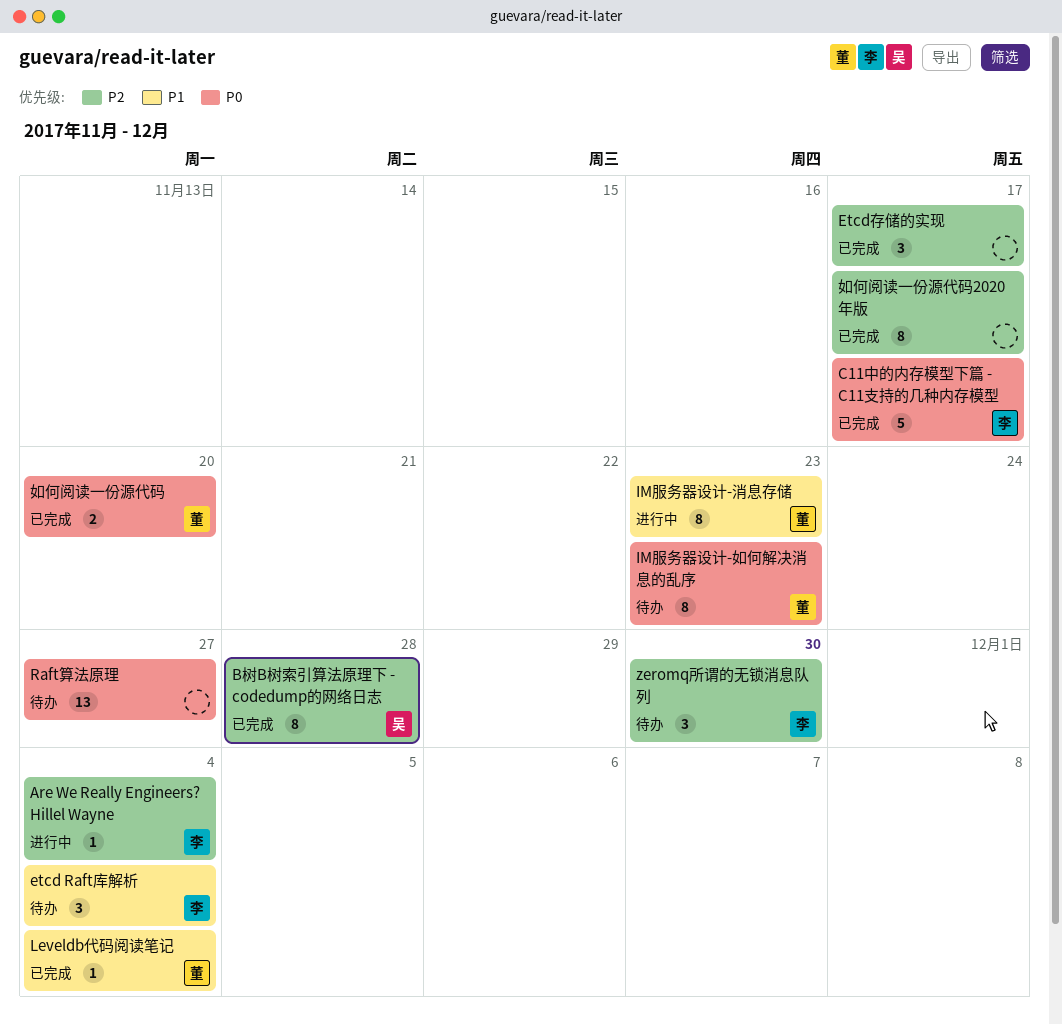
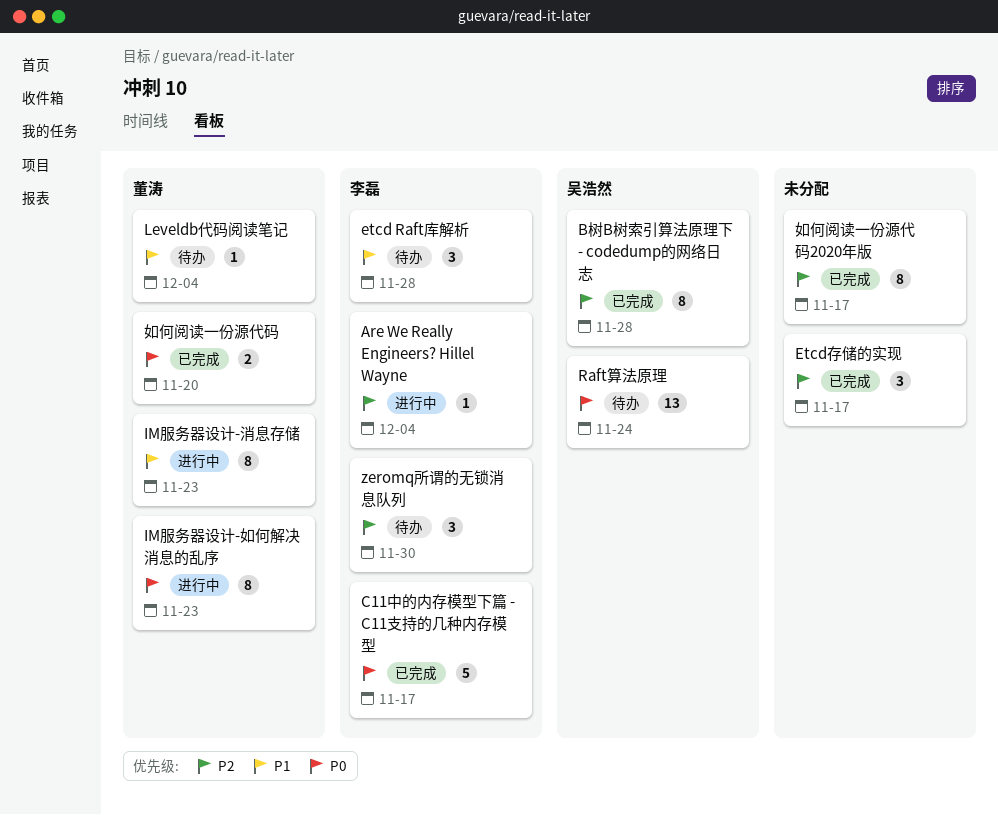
etcd Raft库解析, due: Dec 4 -> Nov 28
IM服务器设计-如何解决消息的乱序, status: 待办 -> 进行中
Leveldb代码阅读笔记, status: 已完成 -> 待办
Raft算法原理, owner: none -> 吴浩然
Raft算法原理, due: Nov 27 -> Nov 24

